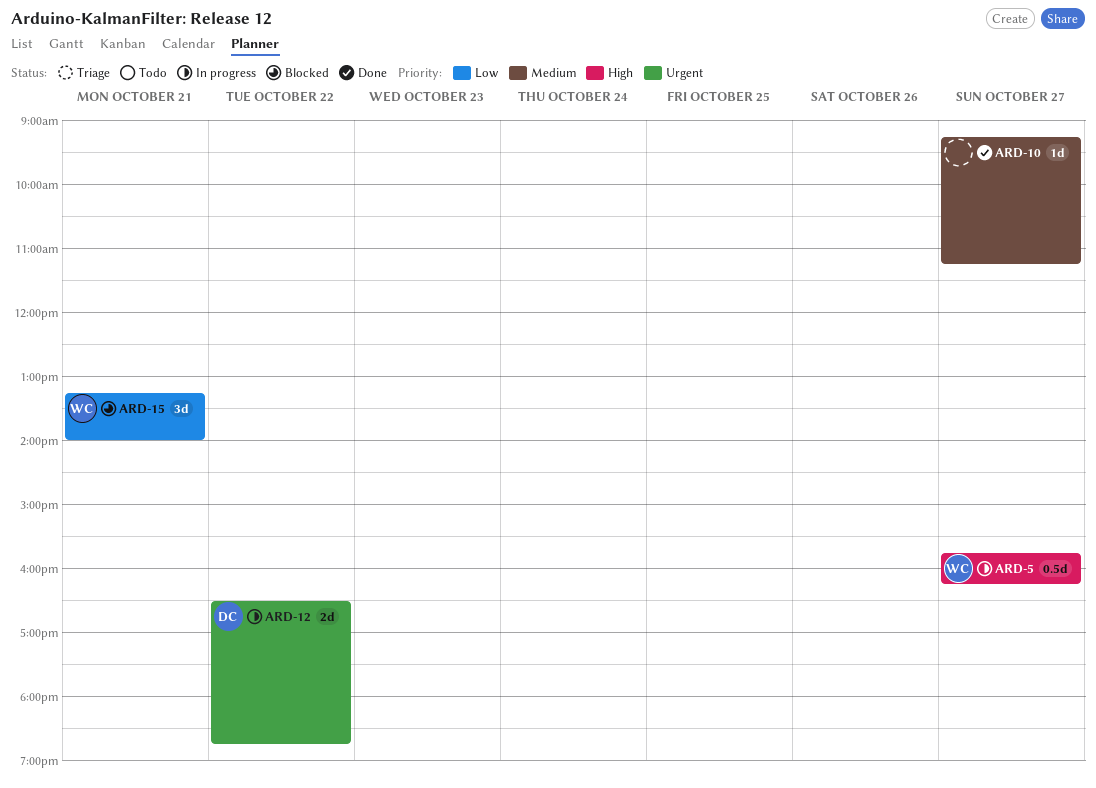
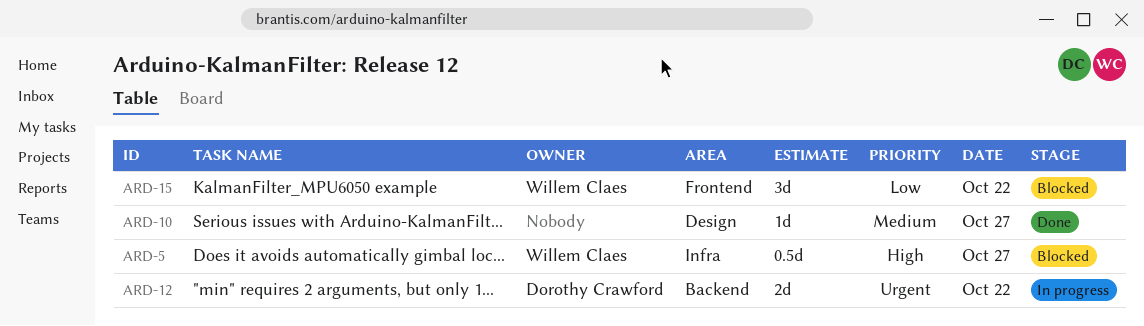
ARD-5, status: In progress -> Blocked
ARD-15, day: Oct 21 -> Oct 22

